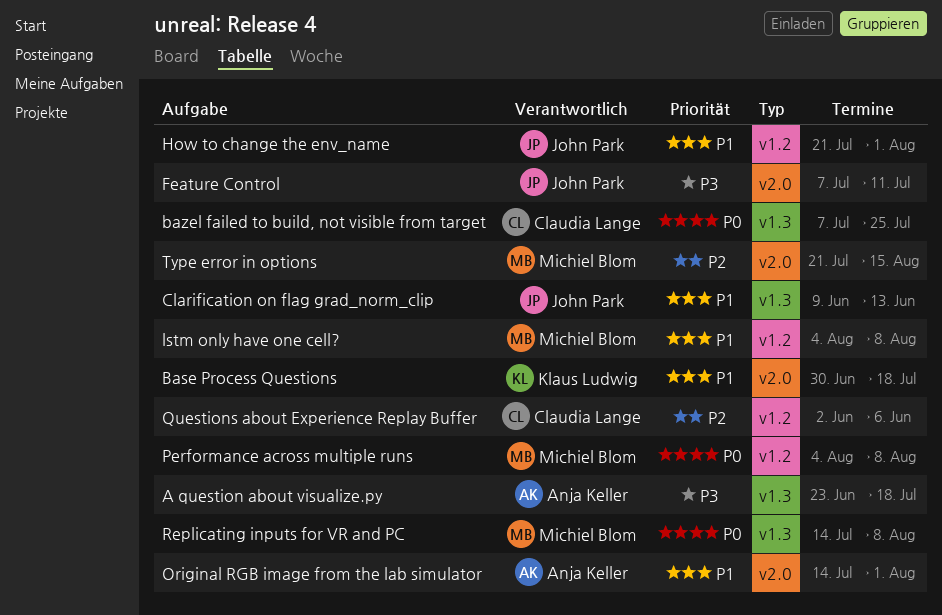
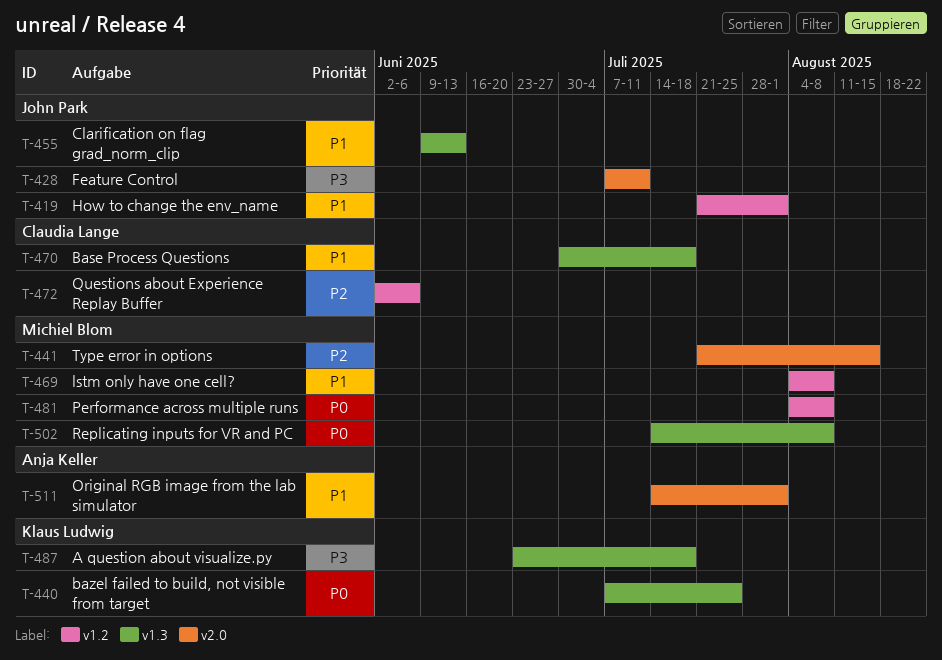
A question about visualize.py, owner: Anja Keller -> Klaus Ludwig
Base Process Questions, owner: Klaus Ludwig -> Claudia Lange
Base Process Questions, label: v2.0 -> v1.3
bazel failed to build, not visible from target, owner: Claudia Lange -> Klaus Ludwig

